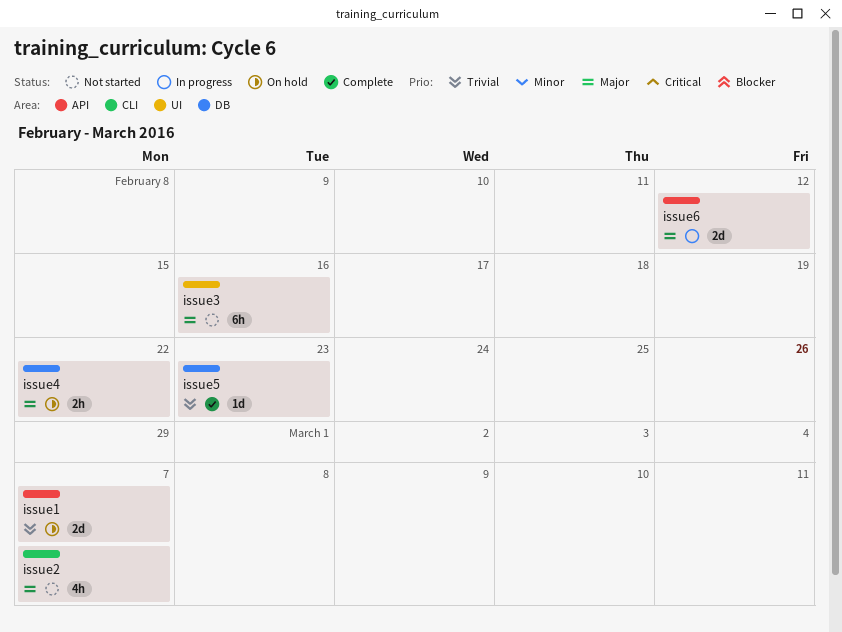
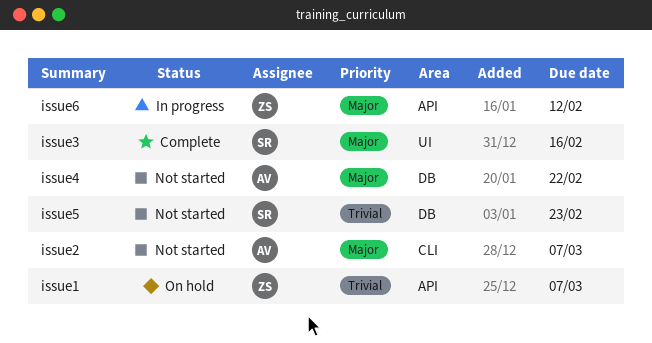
issue3, status: Not started -> Complete
issue4, status: On hold -> Not started
issue5, status: Complete -> Not started

